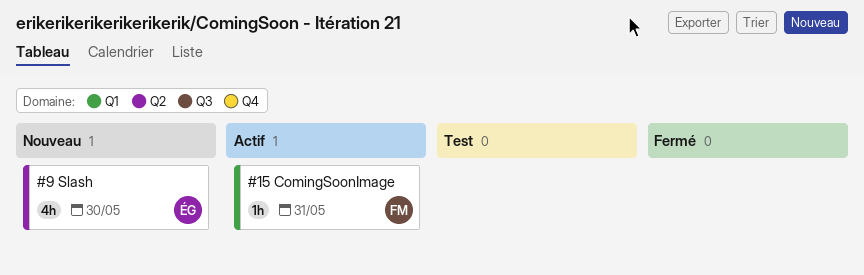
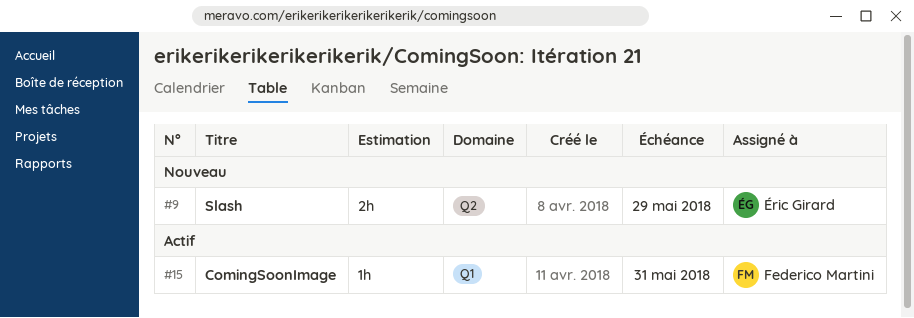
#9, estimate: 4h -> 2h
#9, due: May 30 -> May 29

